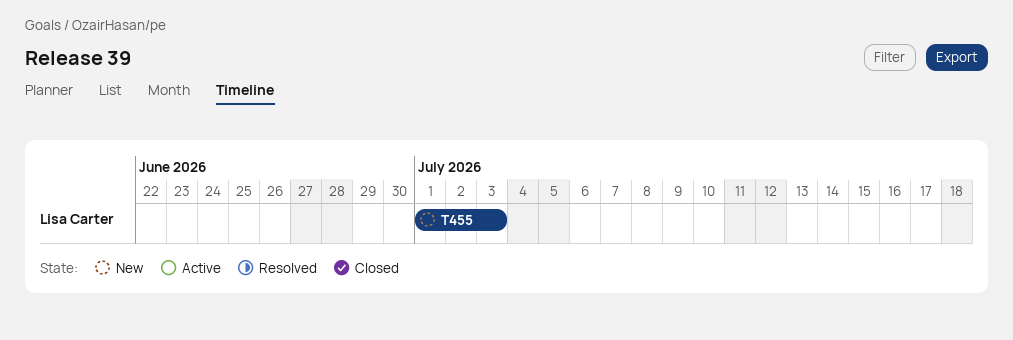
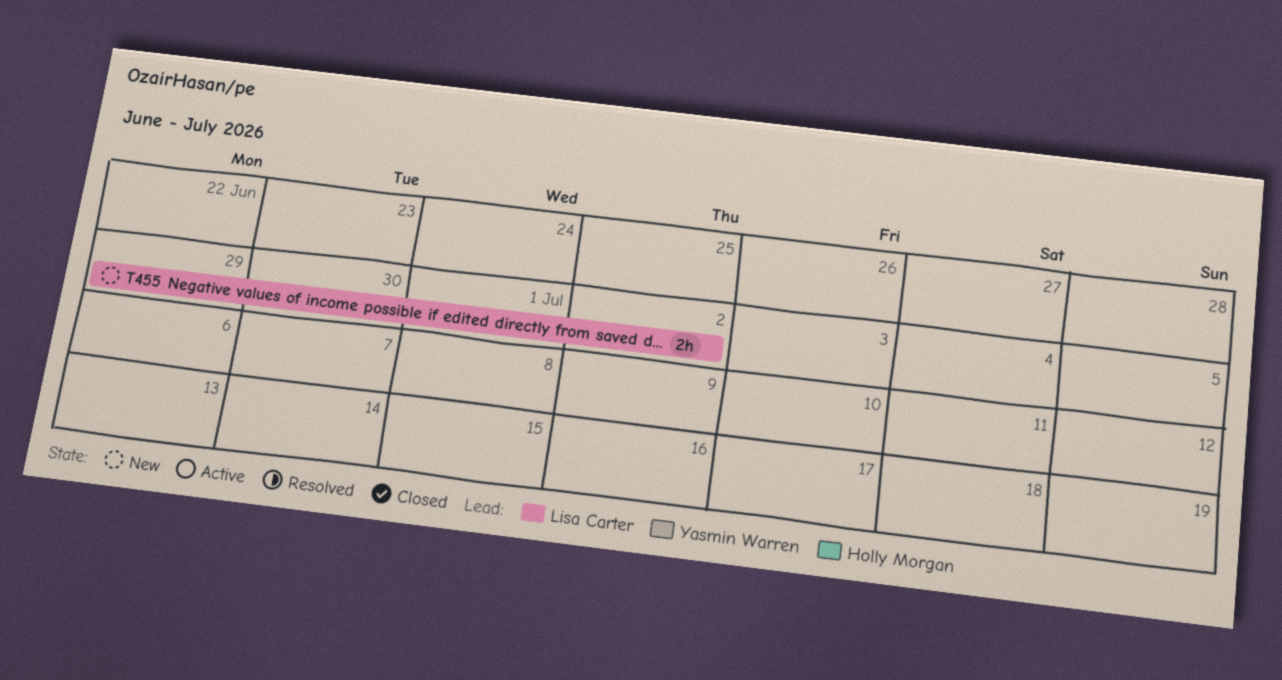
T455, start: Jul 1 -> Jun 29
T455, due: Jul 3 -> Jul 2

